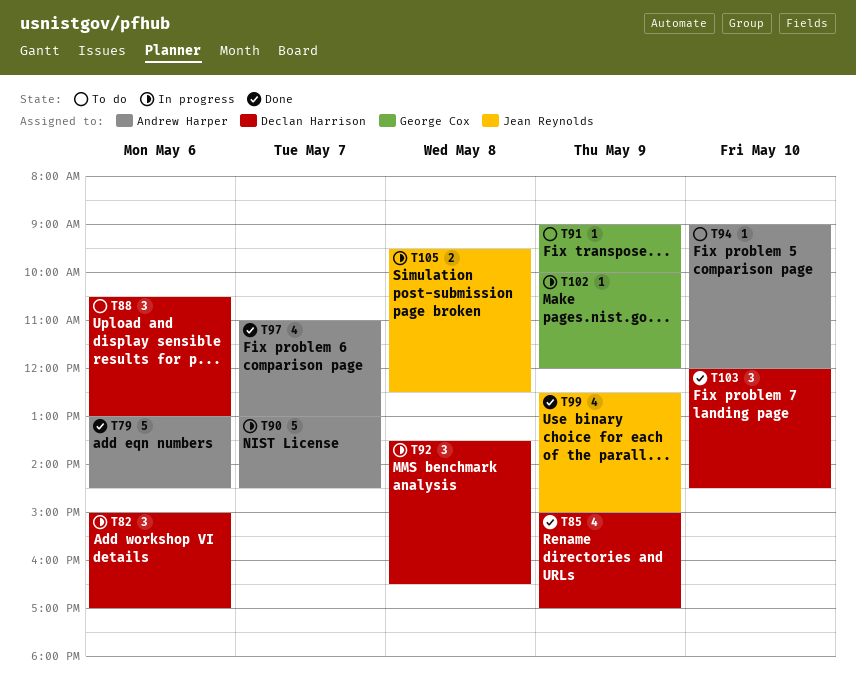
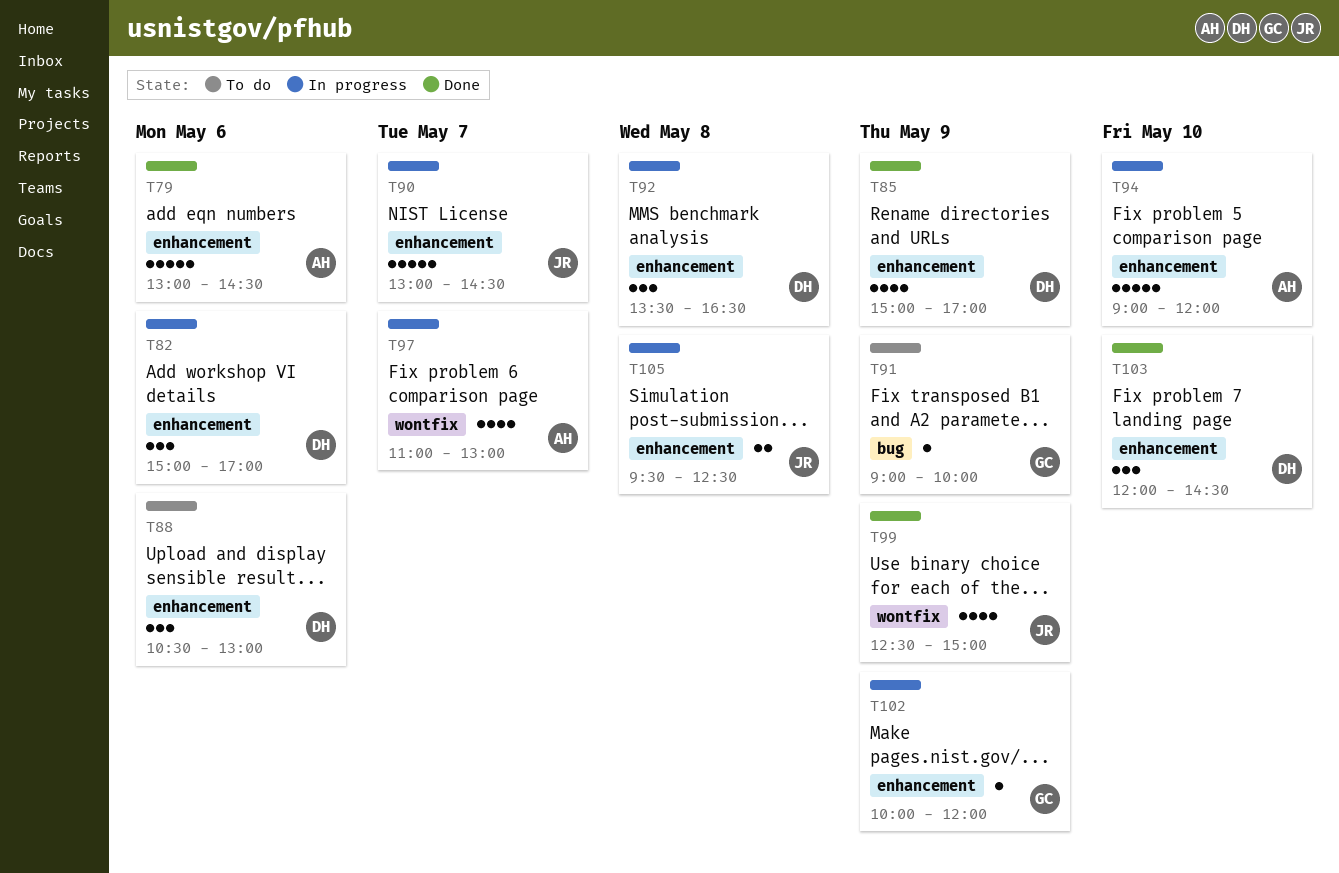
T90, owner: Andrew Harper -> Jean Reynolds
T94, status: To do -> In progress
T94, estimate: 1 -> 5
T97, status: Done -> In progress

